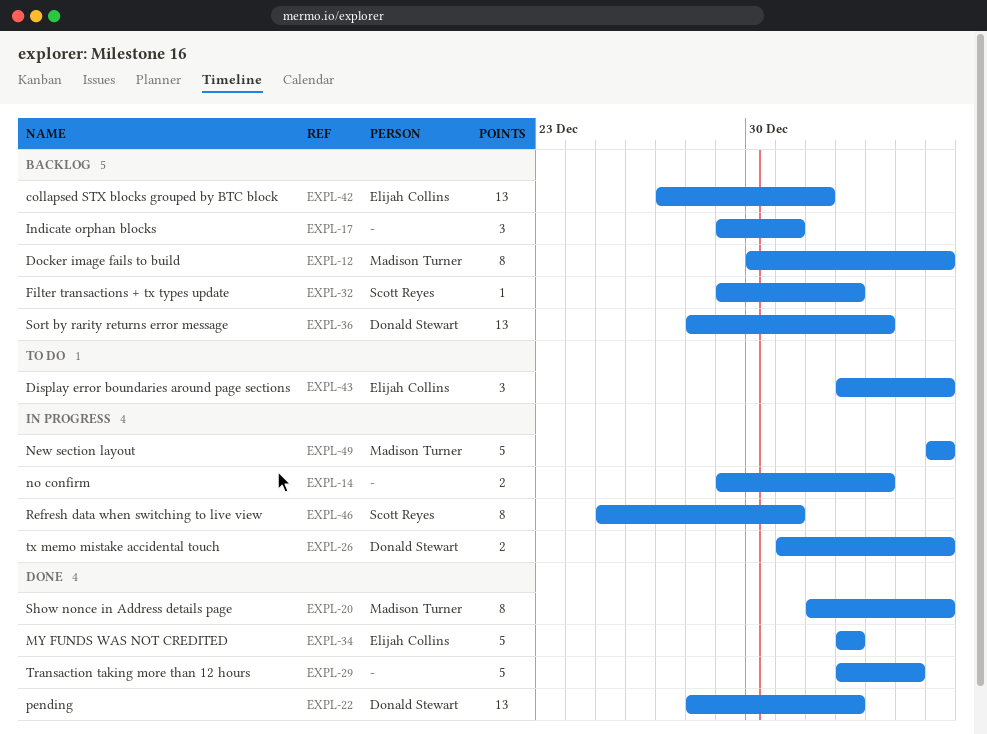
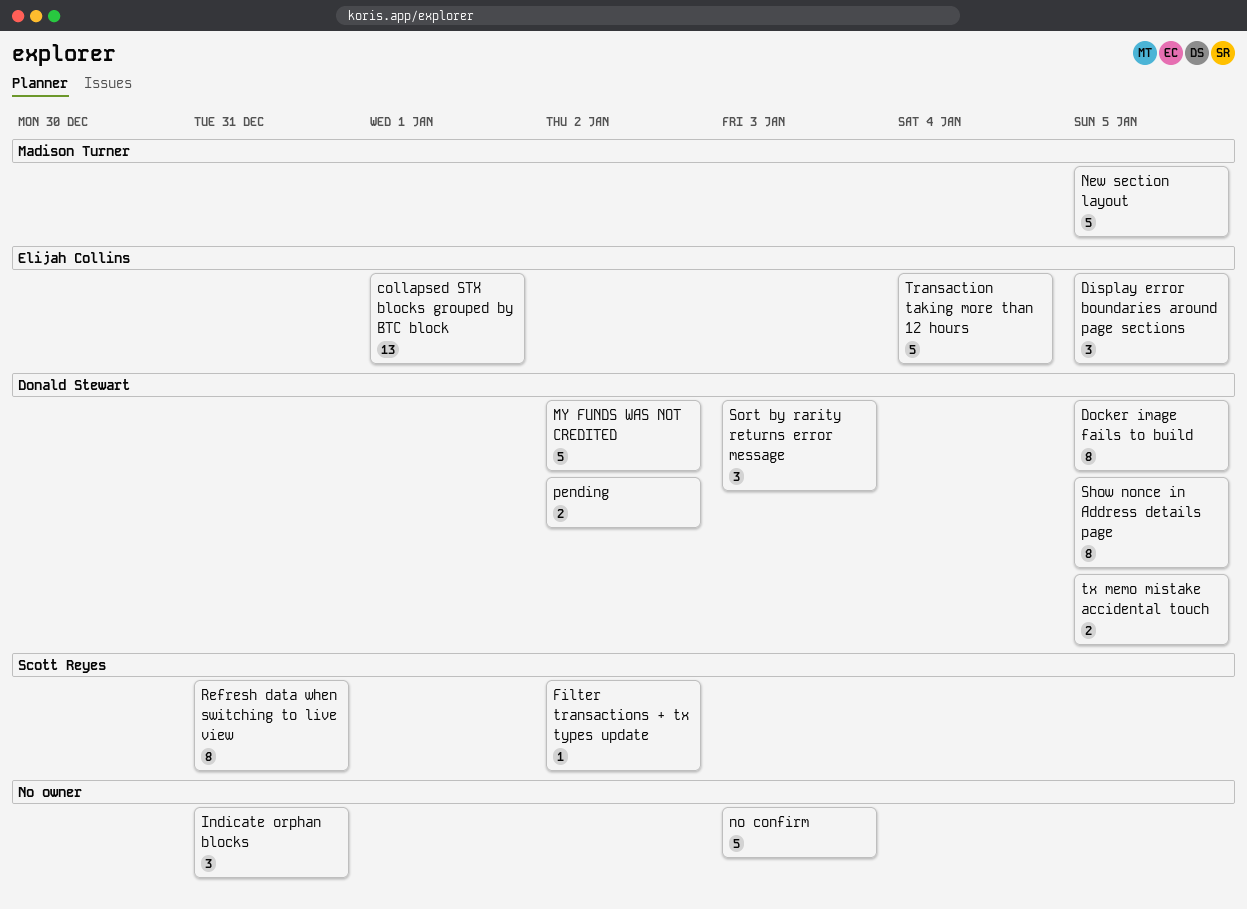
Docker image fails to build, owner: Madison Turner -> Donald Stewart
MY FUNDS WAS NOT CREDITED, owner: Elijah Collins -> Donald Stewart
no confirm, estimate: 2 -> 5
pending, estimate: 13 -> 2
Show nonce in Address details page, owner: Madison Turner -> Donald Stewart
Sort by rarity returns error message, estimate: 13 -> 3
Transaction taking more than 12 hours, owner: none -> Elijah Collins

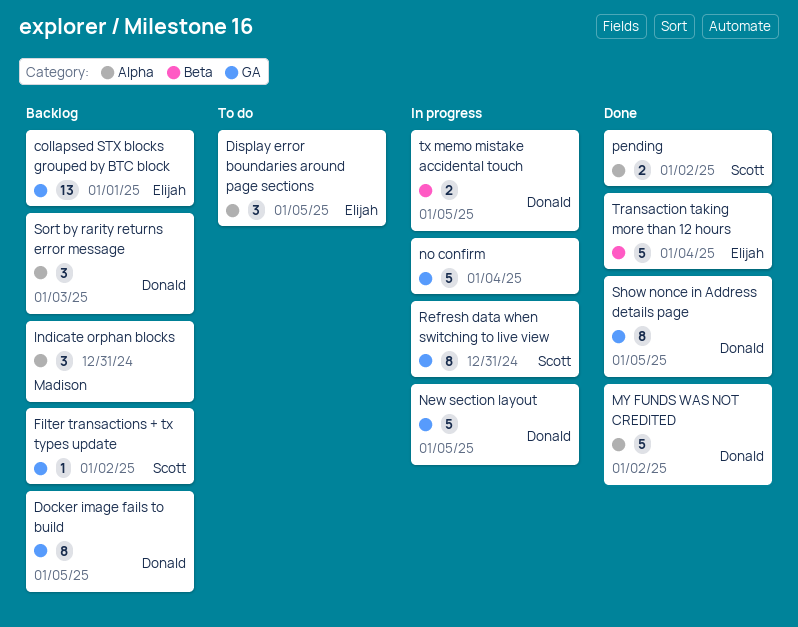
Indicate orphan blocks, owner: none -> Madison Turner
New section layout, owner: Madison Turner -> Donald Stewart
no confirm, due: Jan 3 -> Jan 4
pending, owner: Donald Stewart -> Scott Reyes

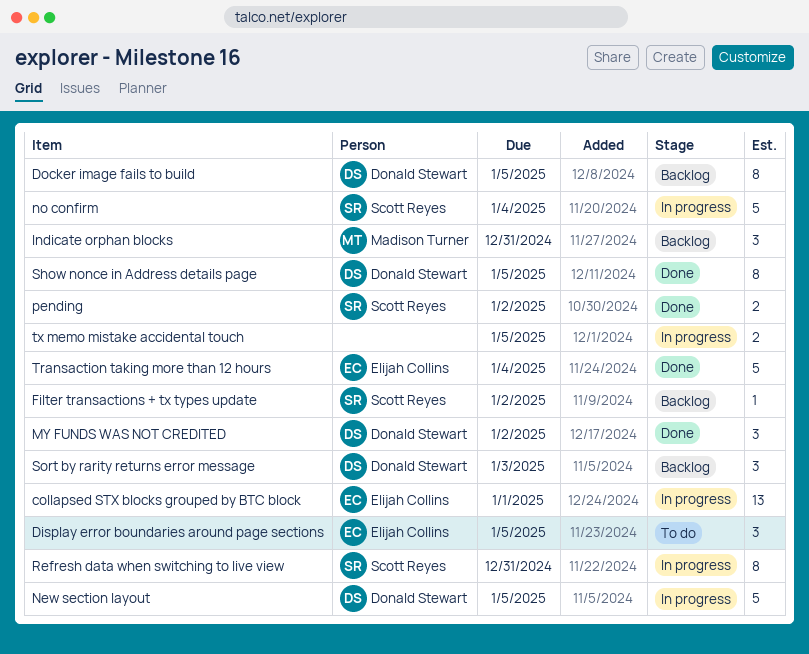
collapsed STX blocks grouped by BTC block, status: Backlog -> In progress
MY FUNDS WAS NOT CREDITED, estimate: 5 -> 3
no confirm, owner: none -> Scott Reyes
tx memo mistake accidental touch, owner: Donald Stewart -> none

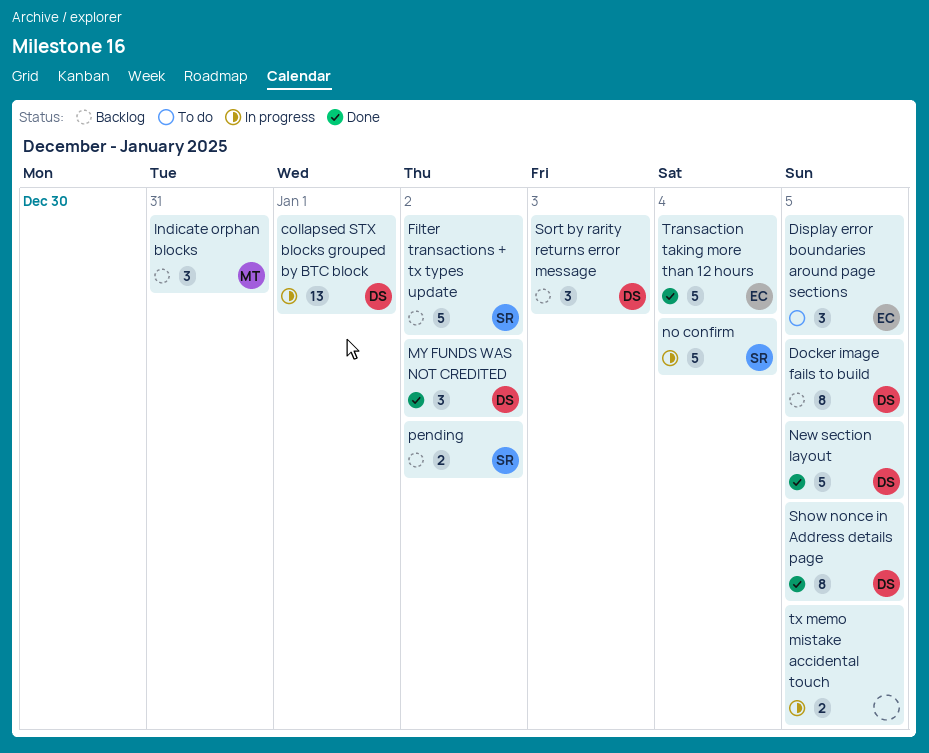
collapsed STX blocks grouped by BTC block, owner: Elijah Collins -> Donald Stewart
Filter transactions + tx types update, estimate: 1 -> 5
New section layout, status: In progress -> Done
pending, status: Done -> Backlog
Refresh data when switching to live view: present -> none

